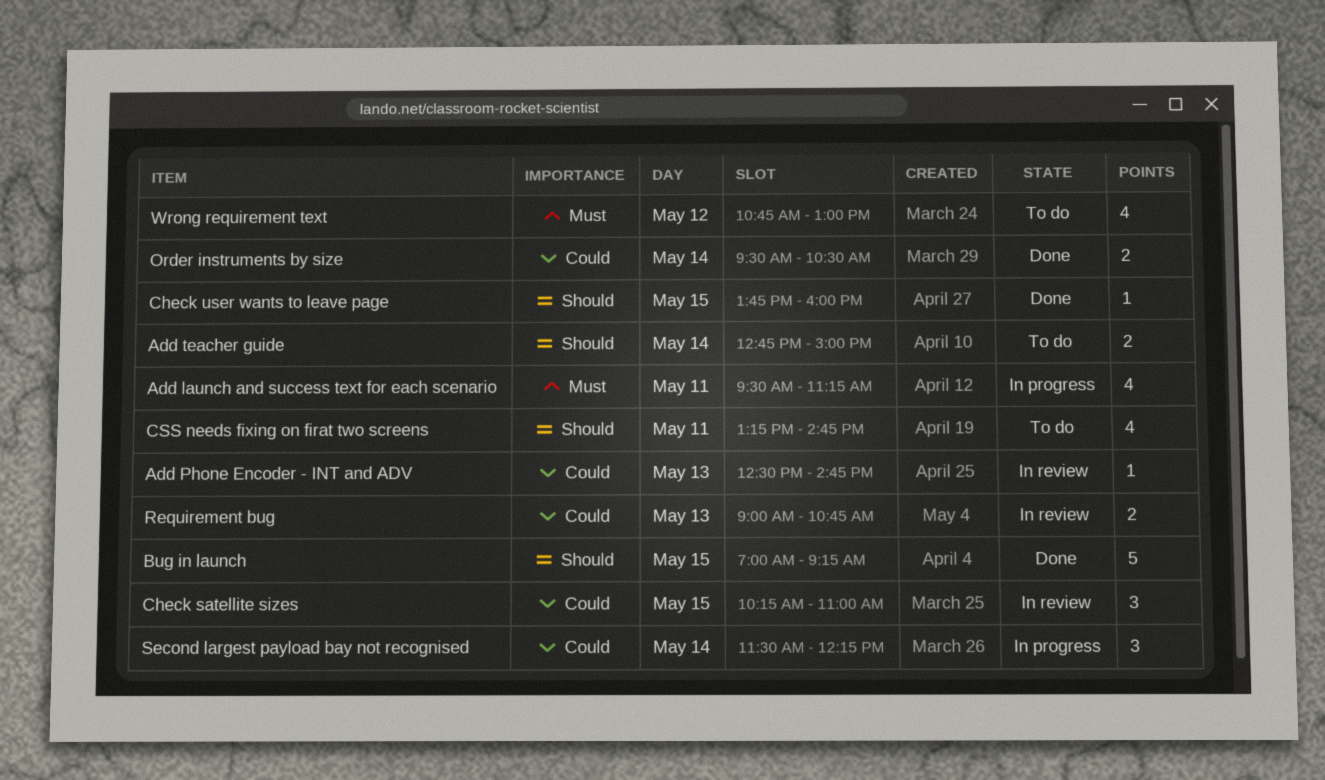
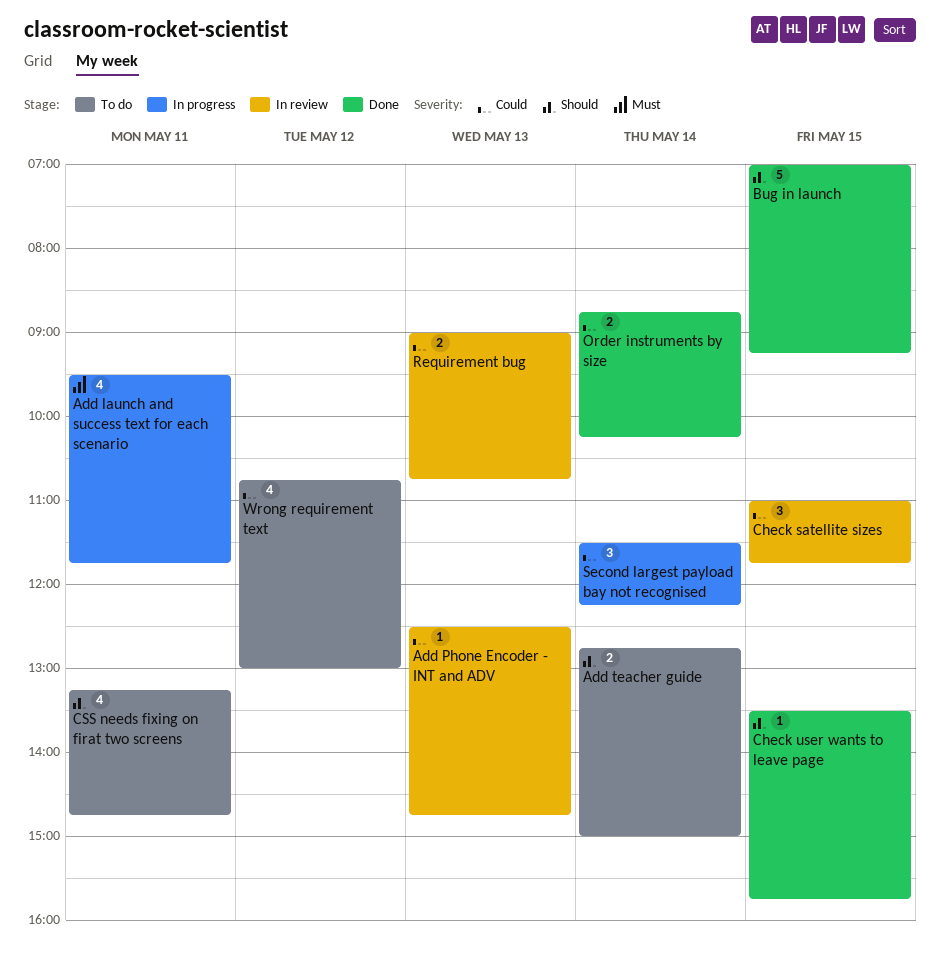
Add launch and success text for each scenario, ends: 11:15 -> 11:45
Check satellite sizes, begins: 10:15 -> 11:00
Check satellite sizes, ends: 11:00 -> 11:45
Check user wants to leave page, begins: 13:45 -> 13:30
Check user wants to leave page, ends: 16:00 -> 15:45
Order instruments by size, begins: 09:30 -> 08:45
Order instruments by size, ends: 10:30 -> 10:15
Wrong requirement text, priority: Must -> Could

